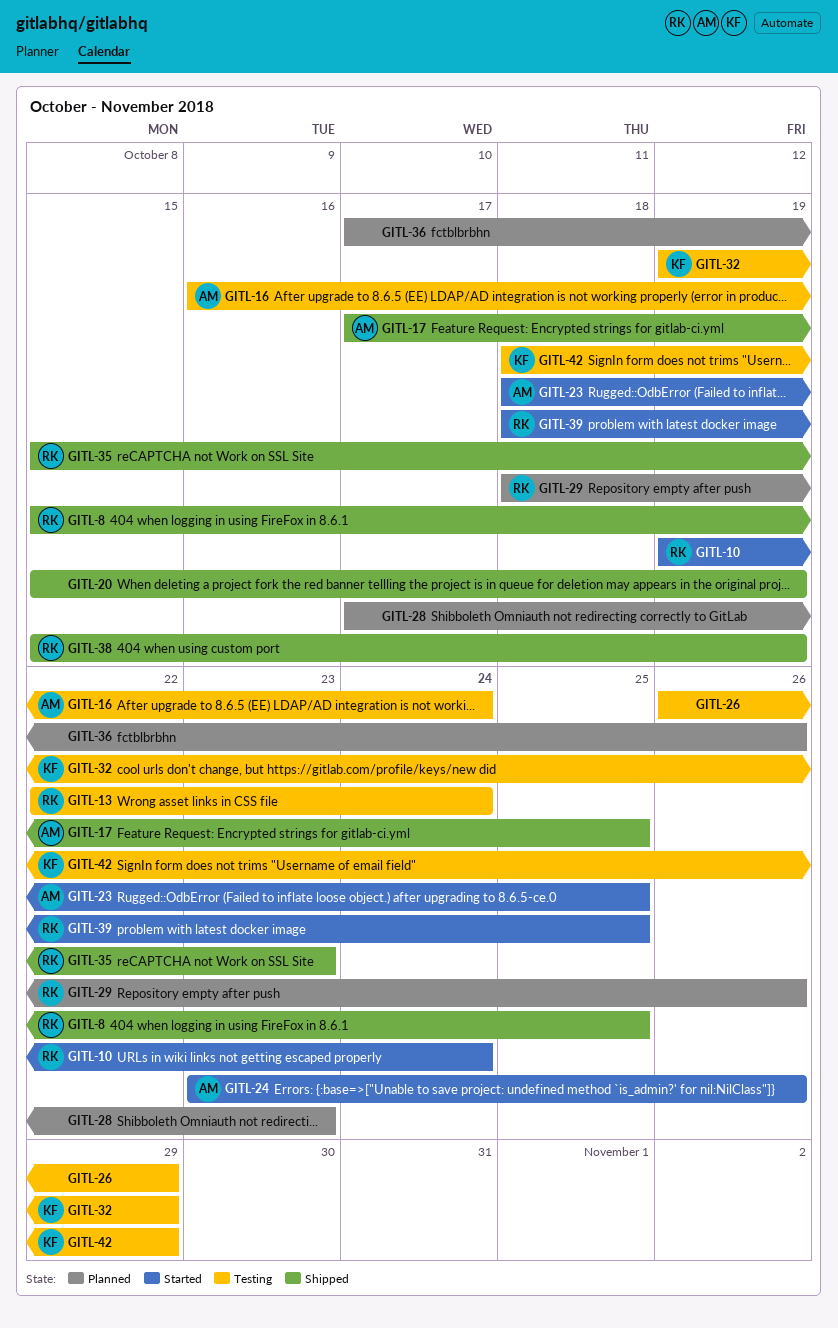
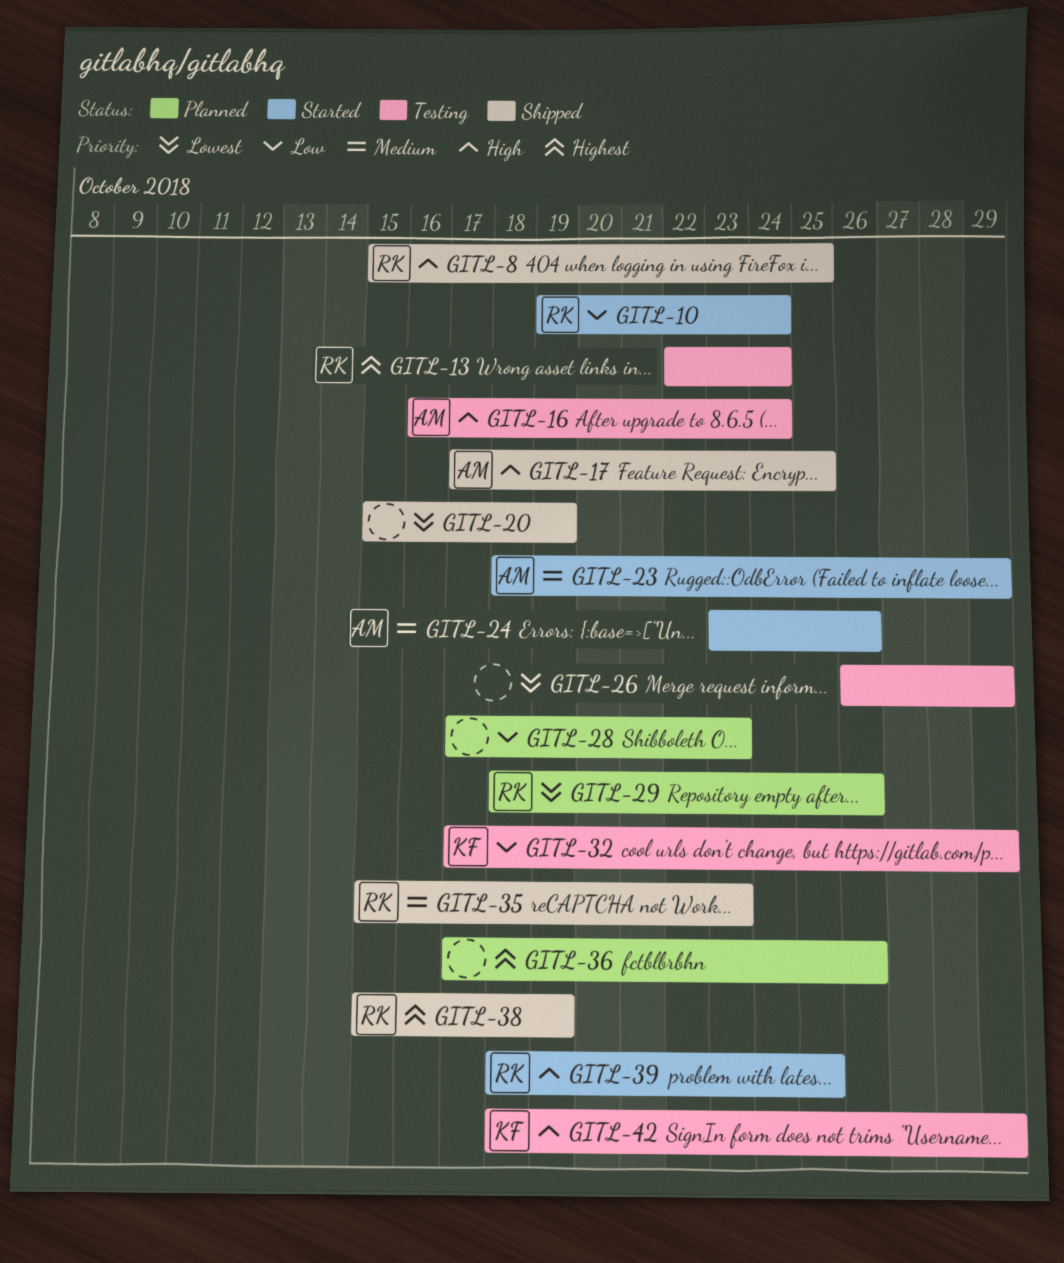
GITL-23, due: Oct 25 -> Oct 29
GITL-32, start: Oct 19 -> Oct 17

